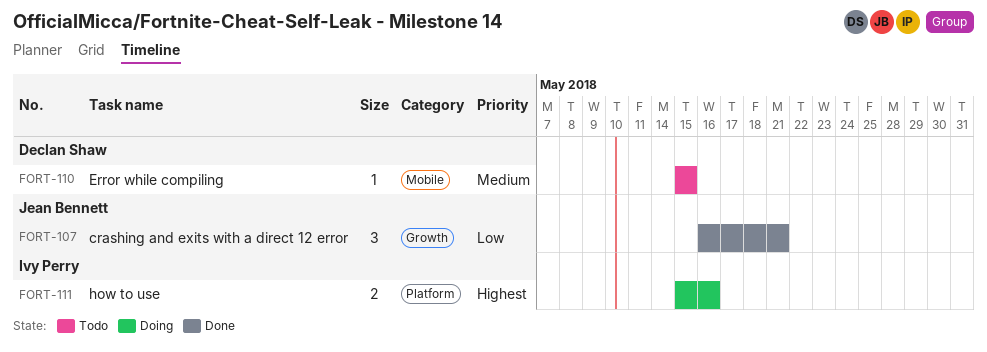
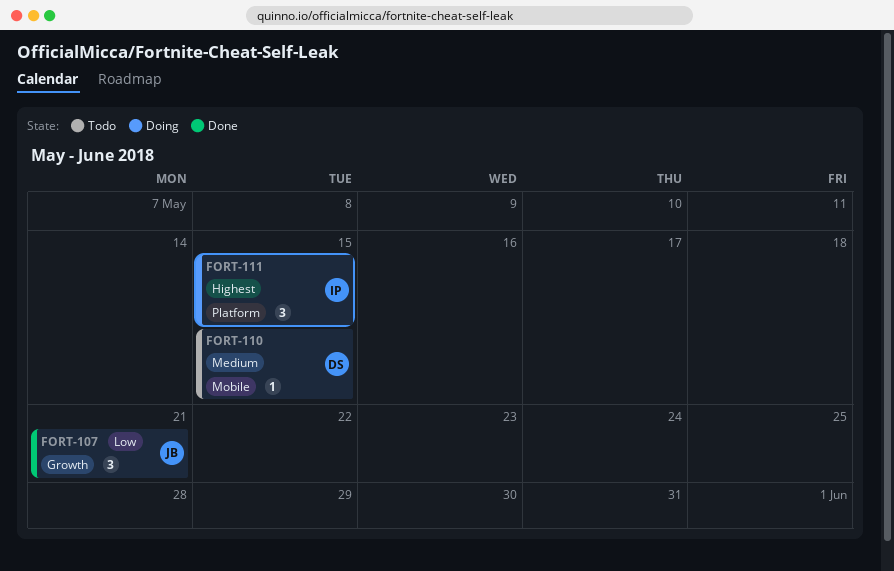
FORT-111, estimate: 2 -> 3
FORT-111, due: May 16 -> May 15

